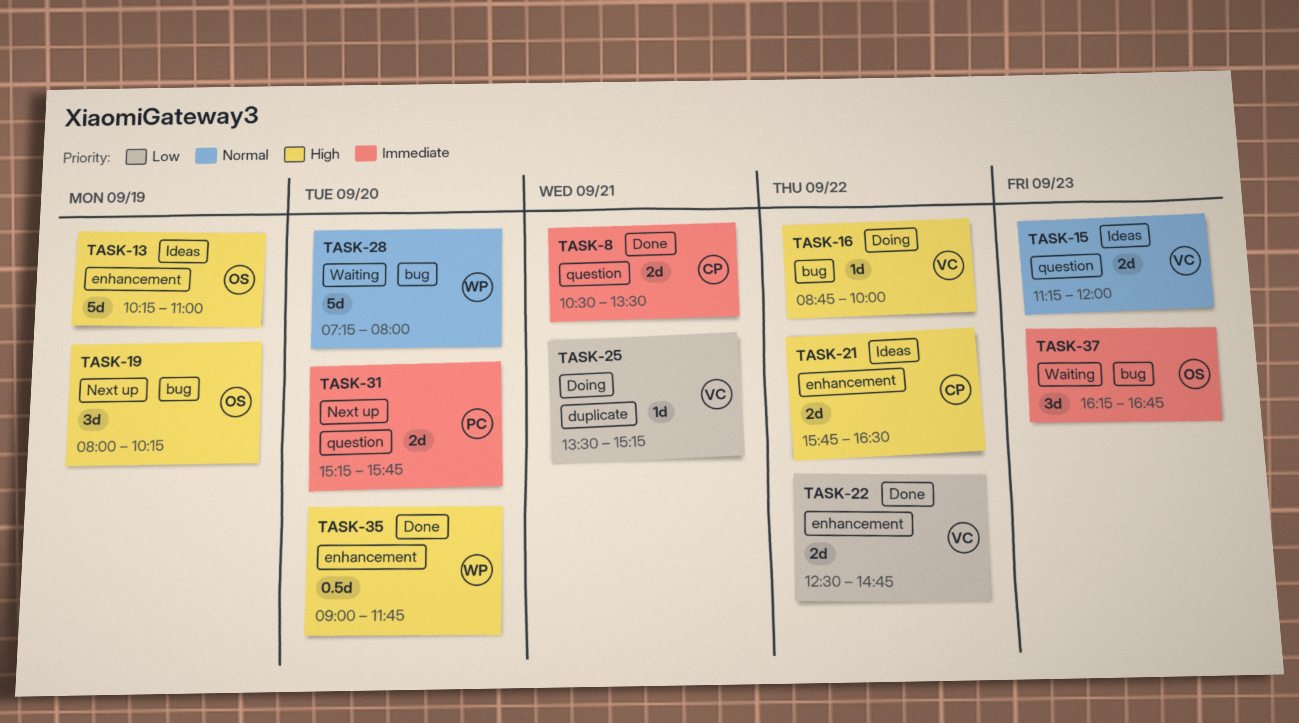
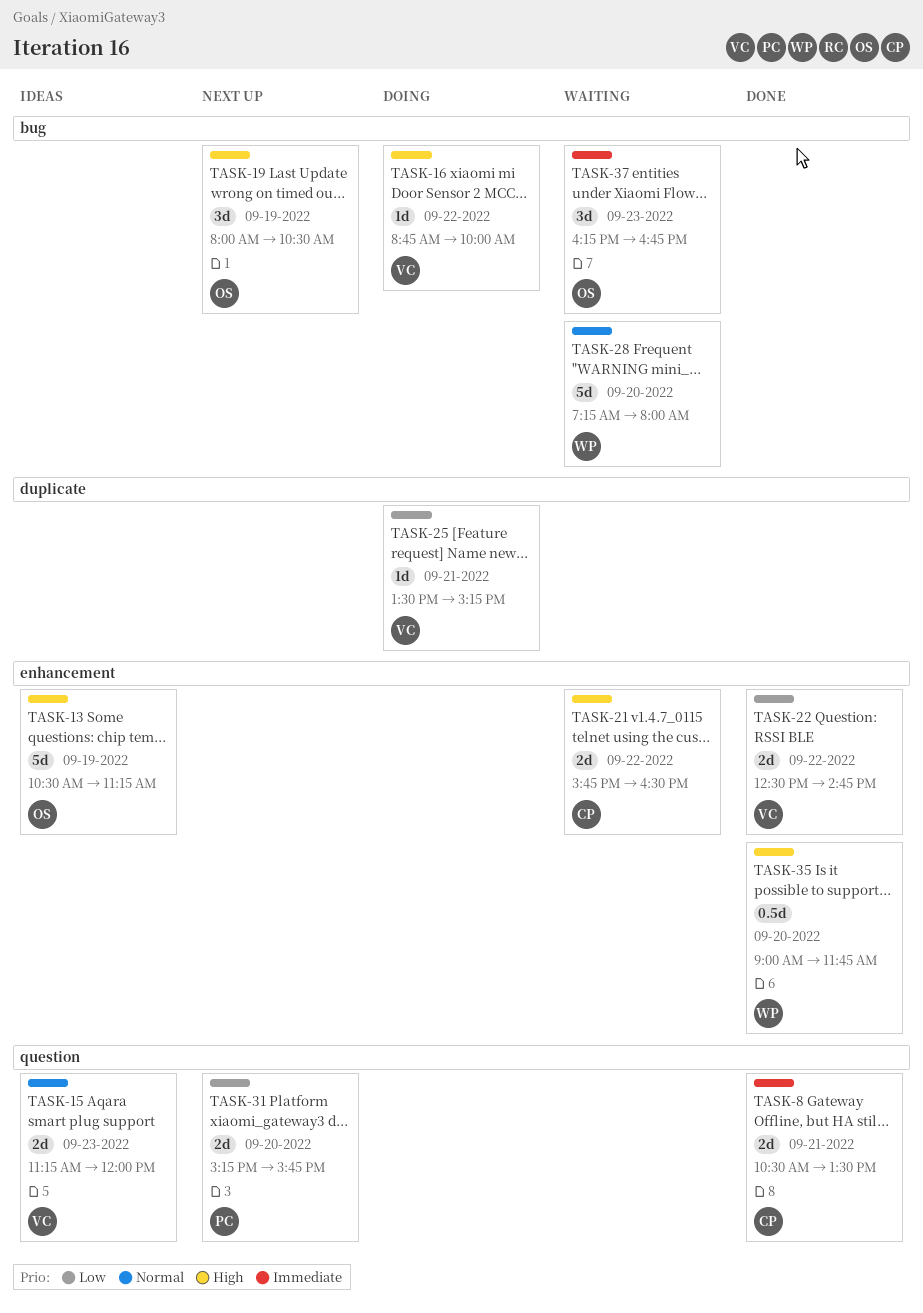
TASK-13, begins: 10:15 -> 10:30
TASK-13, ends: 11:00 -> 11:15
TASK-19, ends: 10:15 -> 10:30
TASK-21, status: Ideas -> Waiting
TASK-31, priority: Immediate -> Low

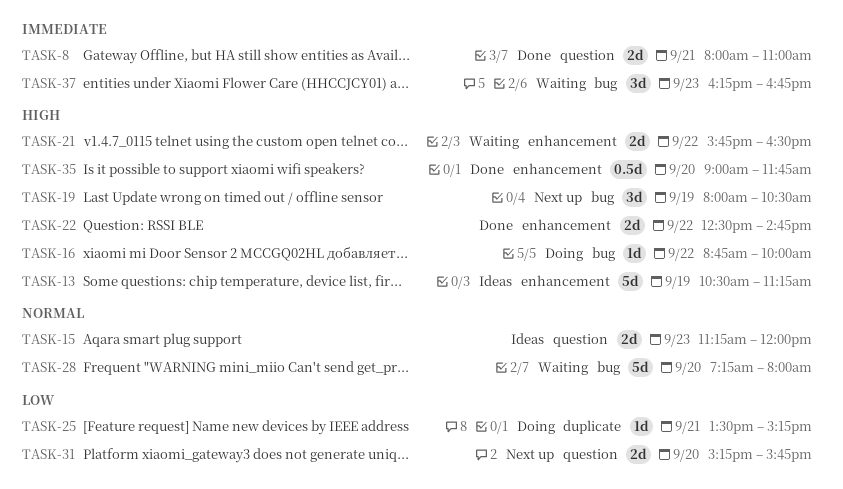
TASK-8, begins: 10:30 -> 08:00
TASK-8, ends: 13:30 -> 11:00
TASK-22, priority: Low -> High

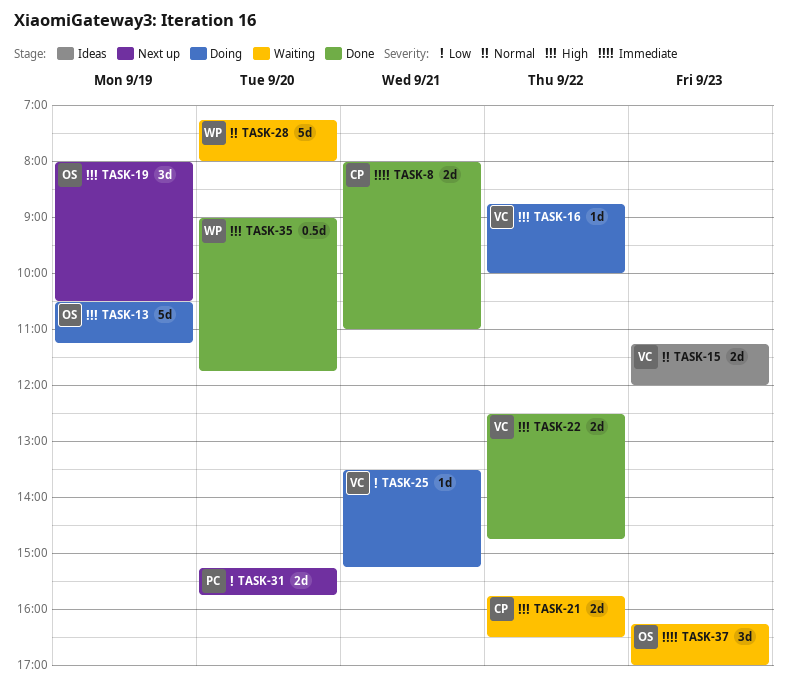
TASK-13, status: Ideas -> Doing
TASK-37, ends: 16:45 -> 17:00

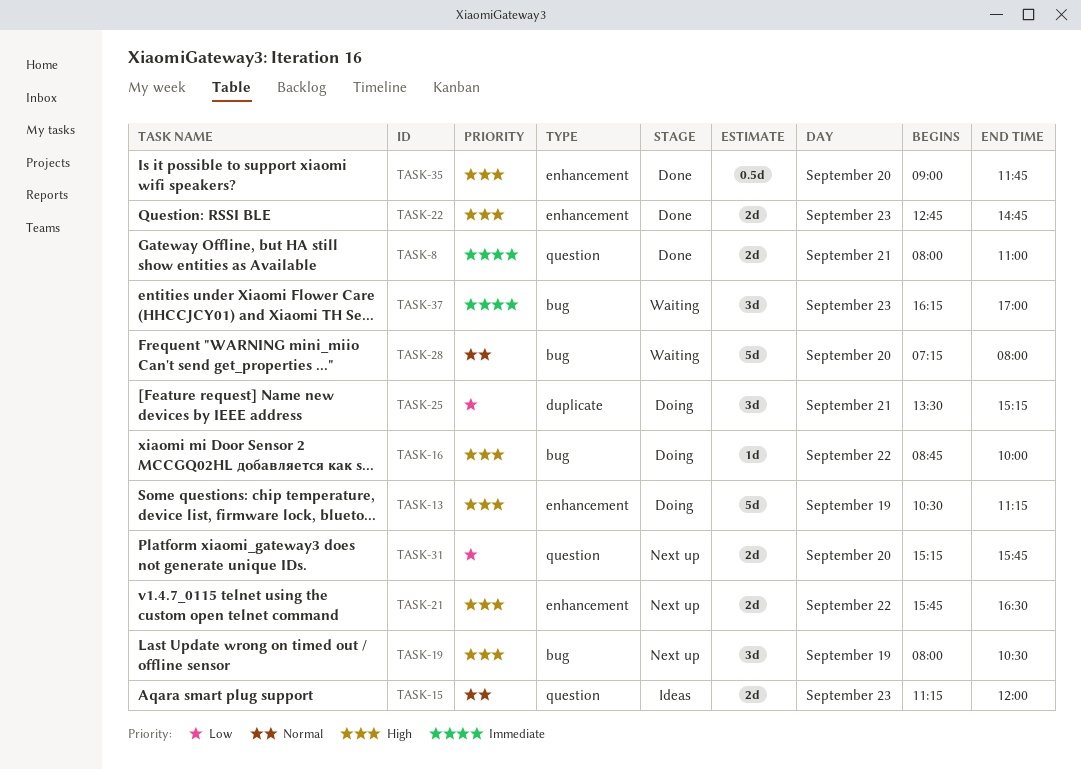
TASK-21, status: Waiting -> Next up
TASK-22, day: Sep 22 -> Sep 23
TASK-22, begins: 12:30 -> 12:45
TASK-25, estimate: 1d -> 3d

